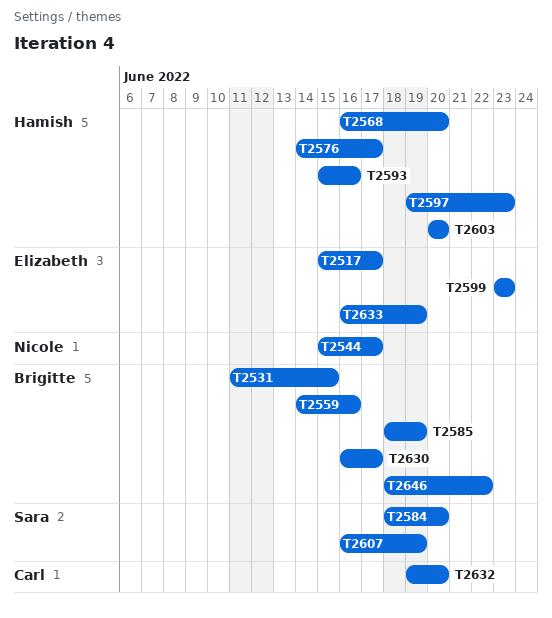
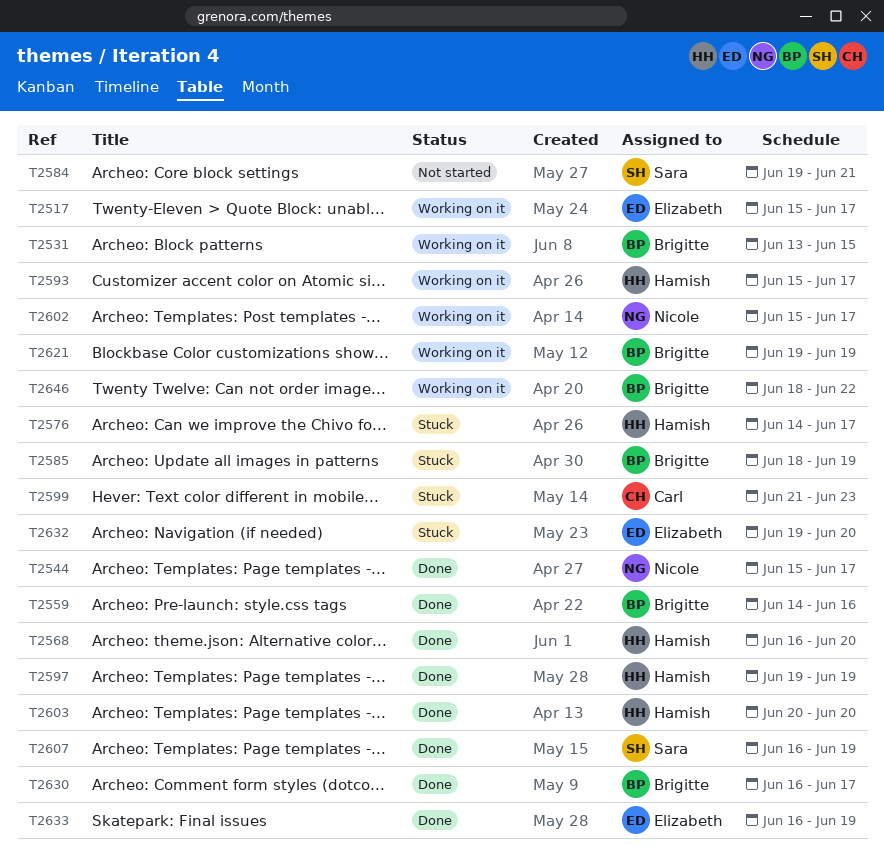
T2531, start: Jun 11 -> Jun 13
T2584, start: Jun 18 -> Jun 19
T2584, due: Jun 20 -> Jun 21
T2593, due: Jun 16 -> Jun 17
T2597, due: Jun 23 -> Jun 19
T2599, owner: Elizabeth -> Carl
T2599, start: Jun 23 -> Jun 21
T2602: none -> present
T2621: none -> present
T2632, owner: Carl -> Elizabeth

